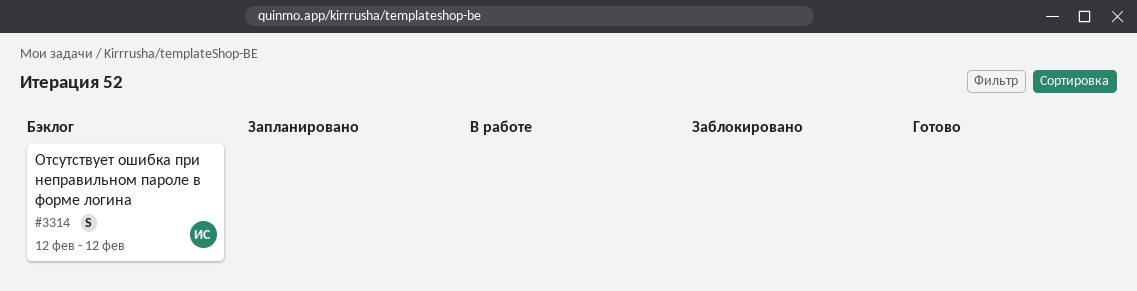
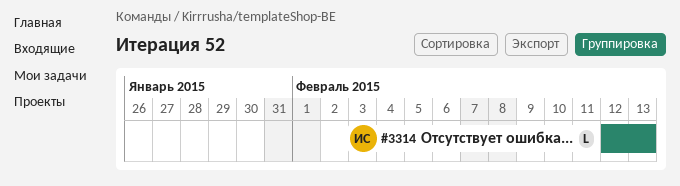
#3314, estimate: S -> L
#3314, due: Feb 12 -> Feb 13

